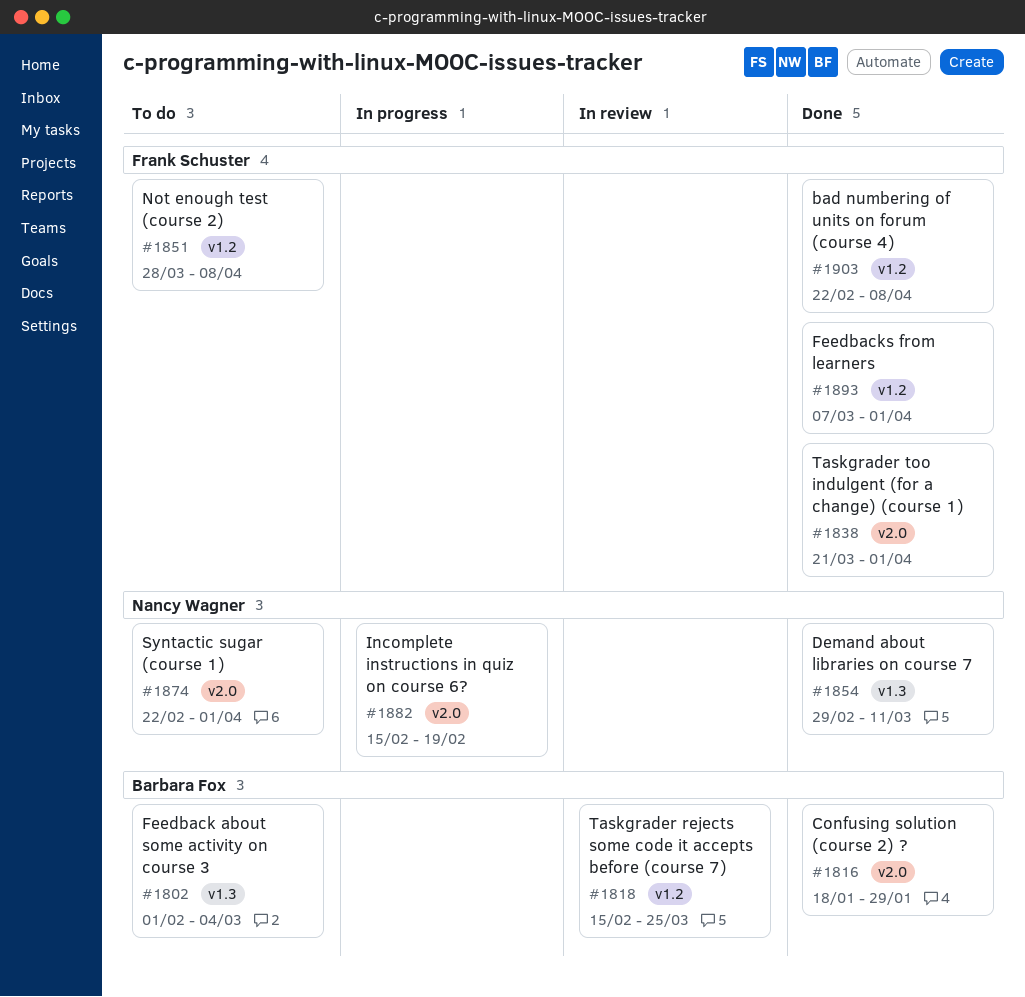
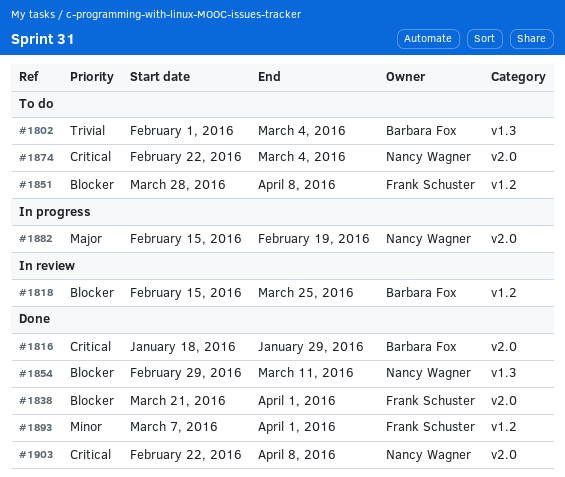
#1874, due: Apr 1 -> Mar 4
#1903, owner: Frank Schuster -> Nancy Wagner
#1903, label: v1.2 -> v2.0

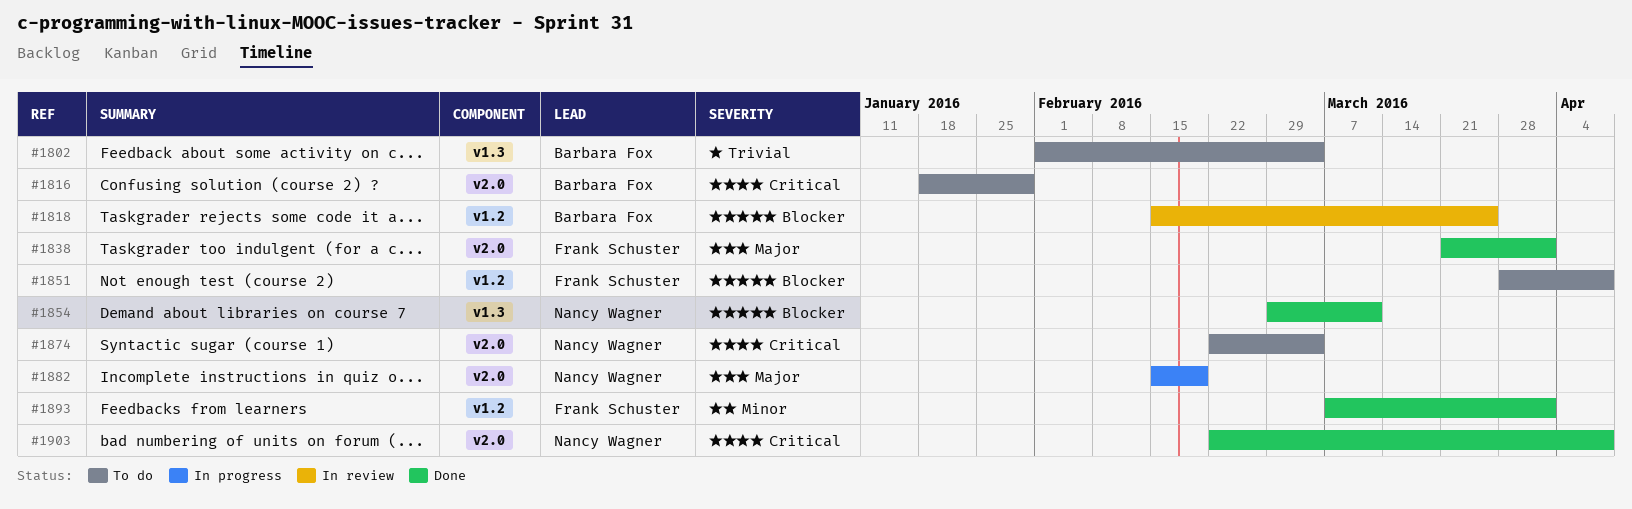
#1816, status: Done -> To do
#1838, priority: Blocker -> Major

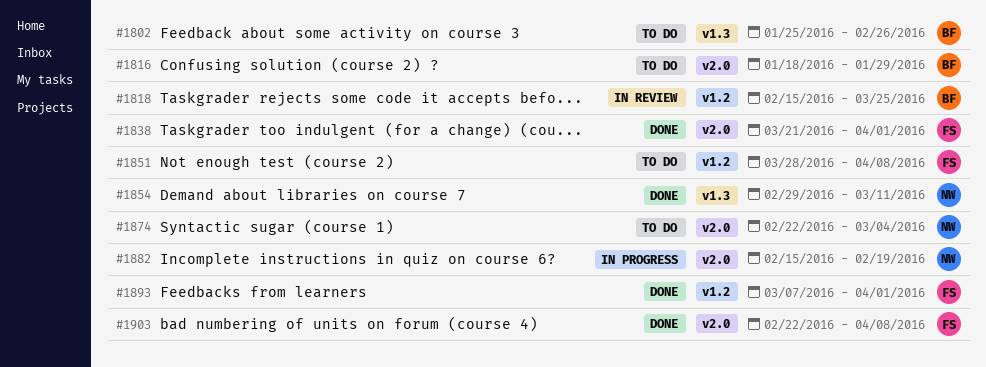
#1802, start: Feb 1 -> Jan 25
#1802, due: Mar 4 -> Feb 26
#1903, owner: Nancy Wagner -> Frank Schuster

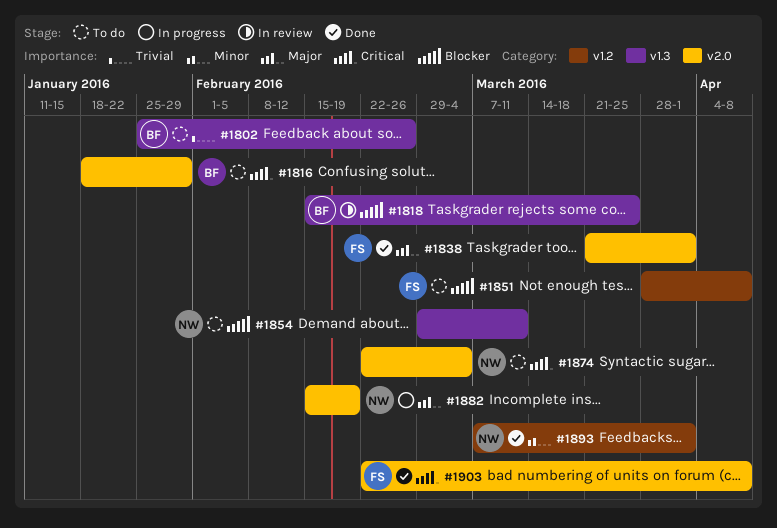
#1818, label: v1.2 -> v1.3
#1854, status: Done -> To do
#1893, owner: FS -> NW

